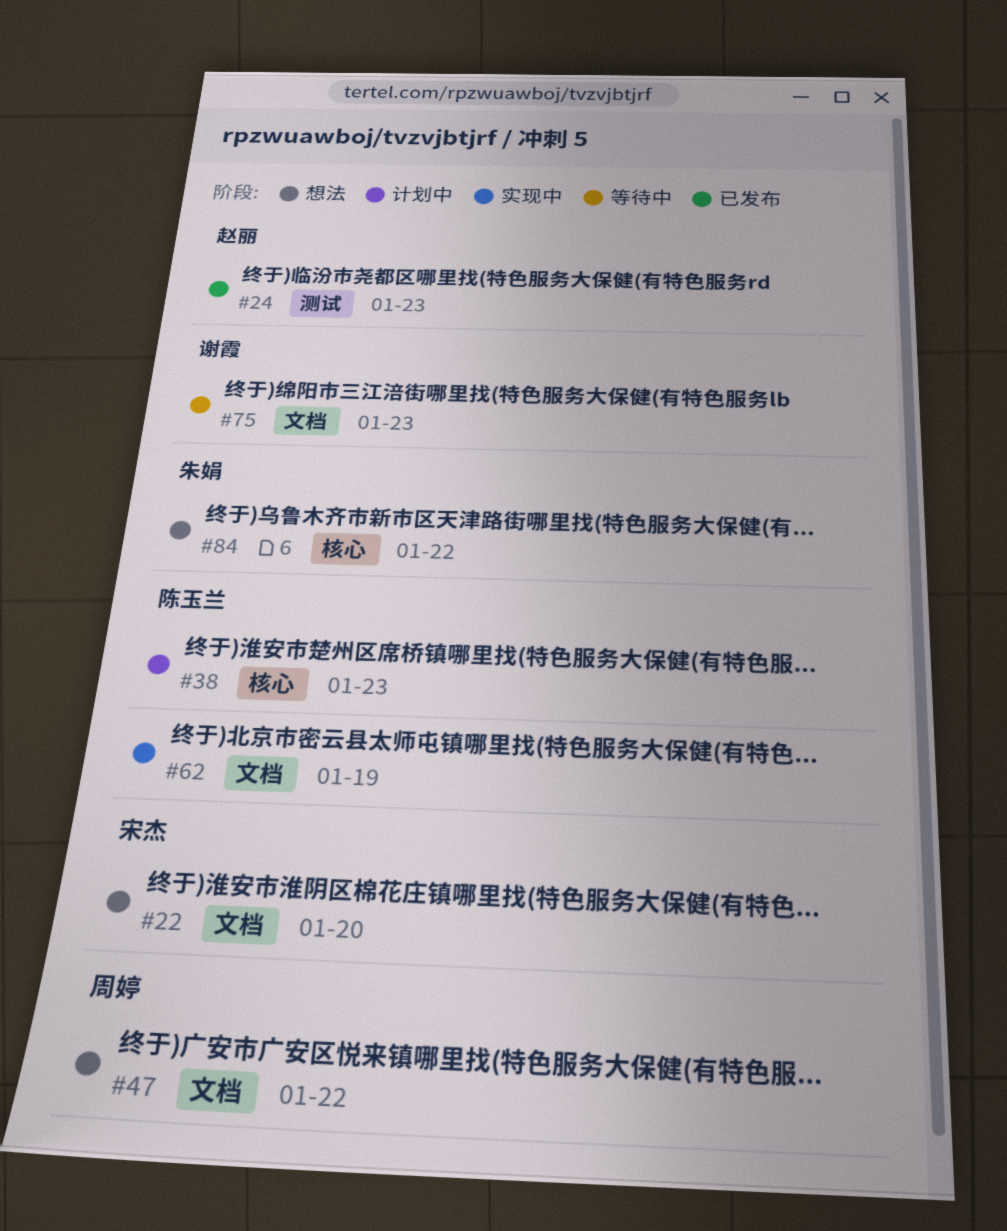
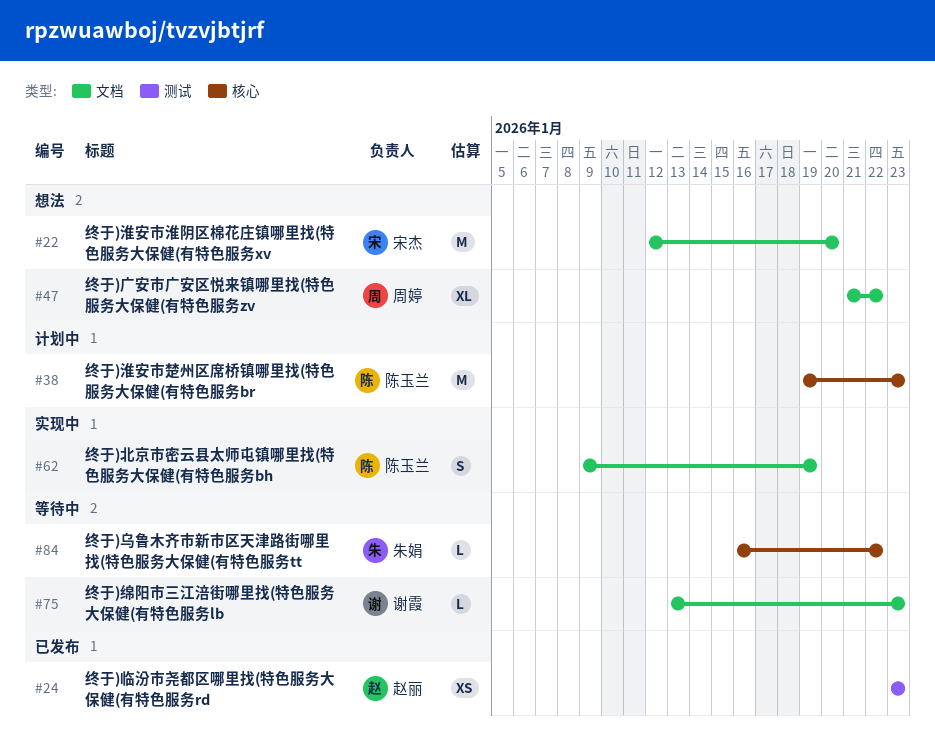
#84, status: 想法 -> 等待中

